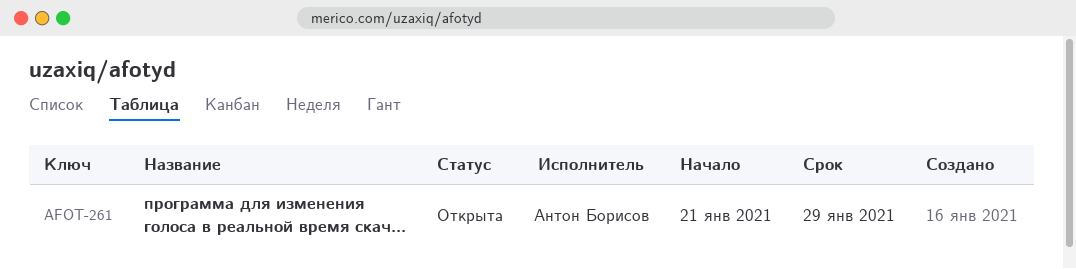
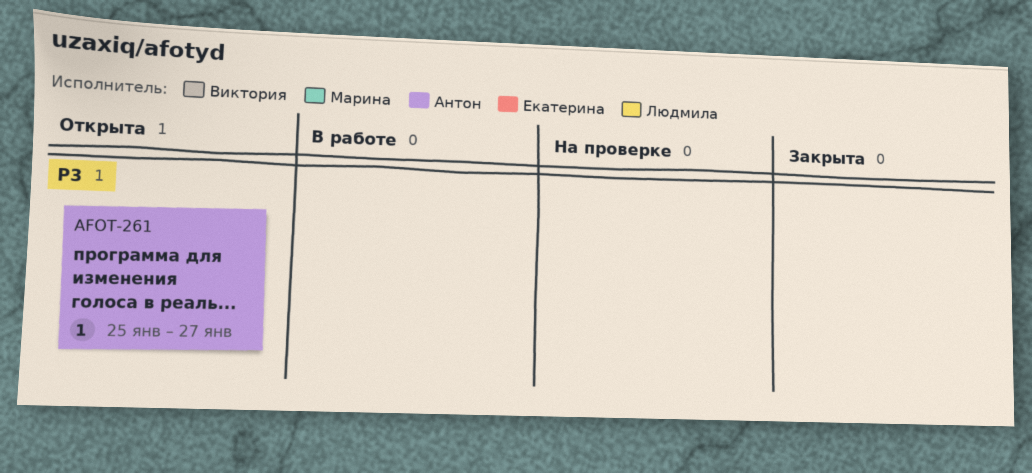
AFOT-261, start: Jan 21 -> Jan 25
AFOT-261, due: Jan 29 -> Jan 27

